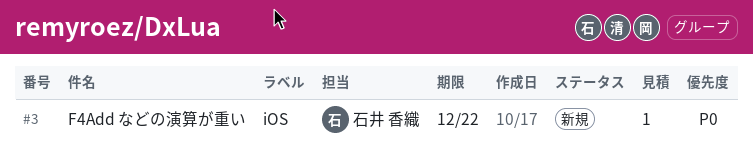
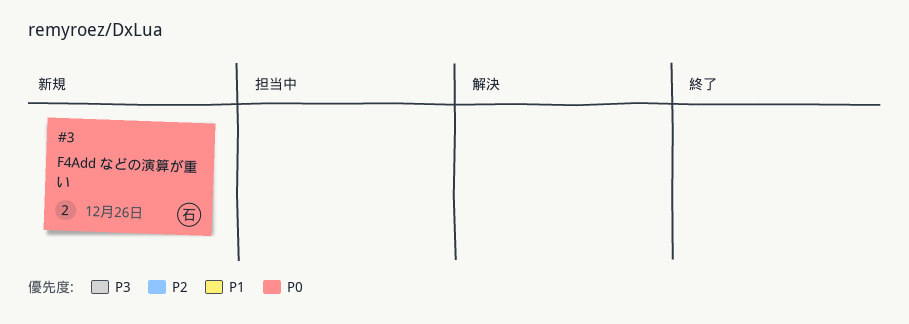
#3, estimate: 1 -> 2
#3, due: Dec 22 -> Dec 26

